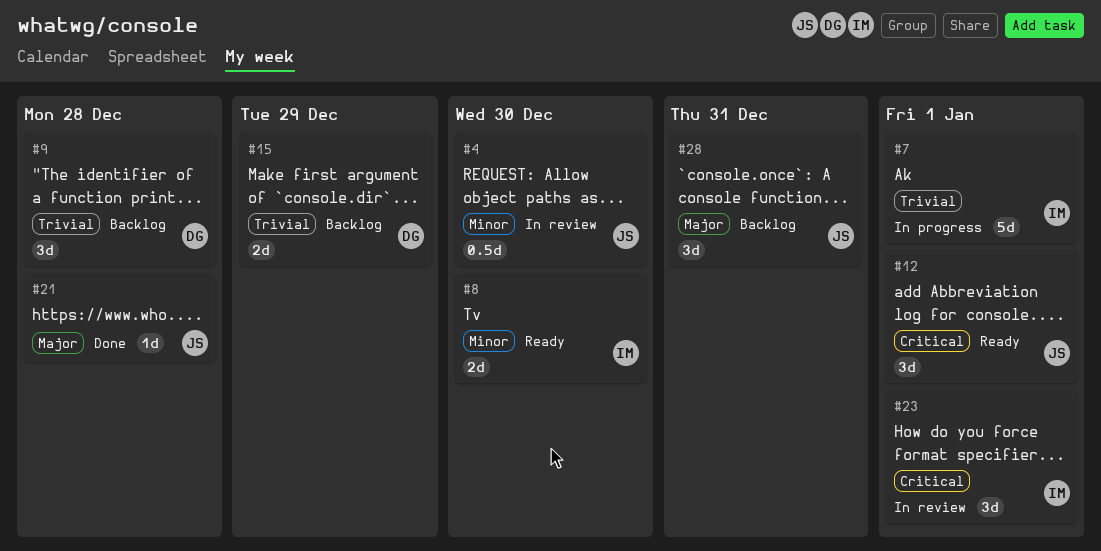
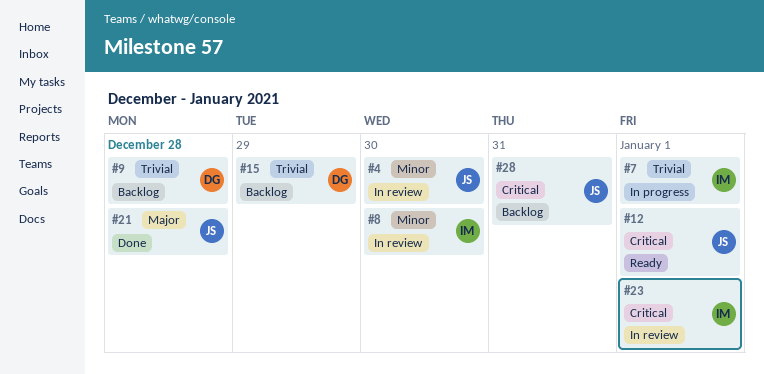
#8, status: Ready -> In review
#28, priority: Major -> Critical

